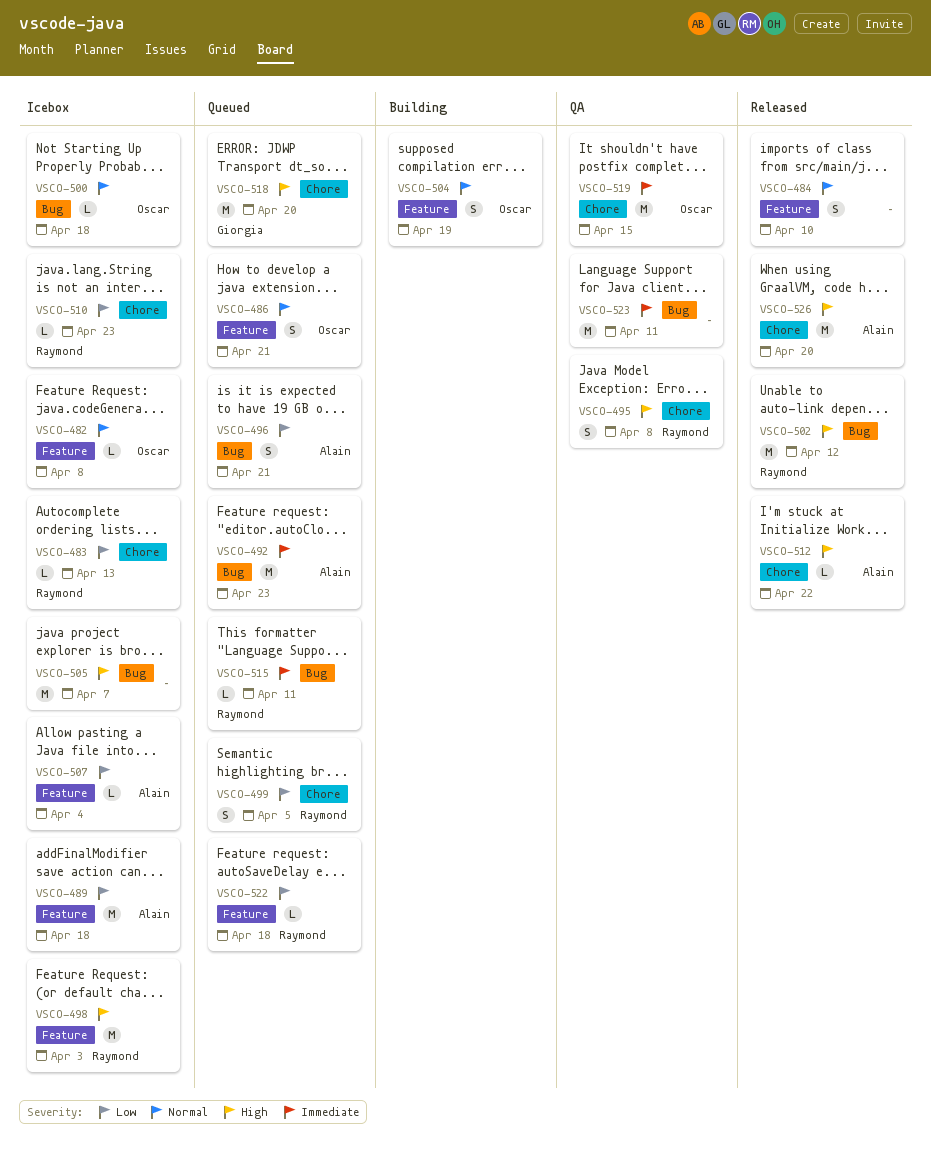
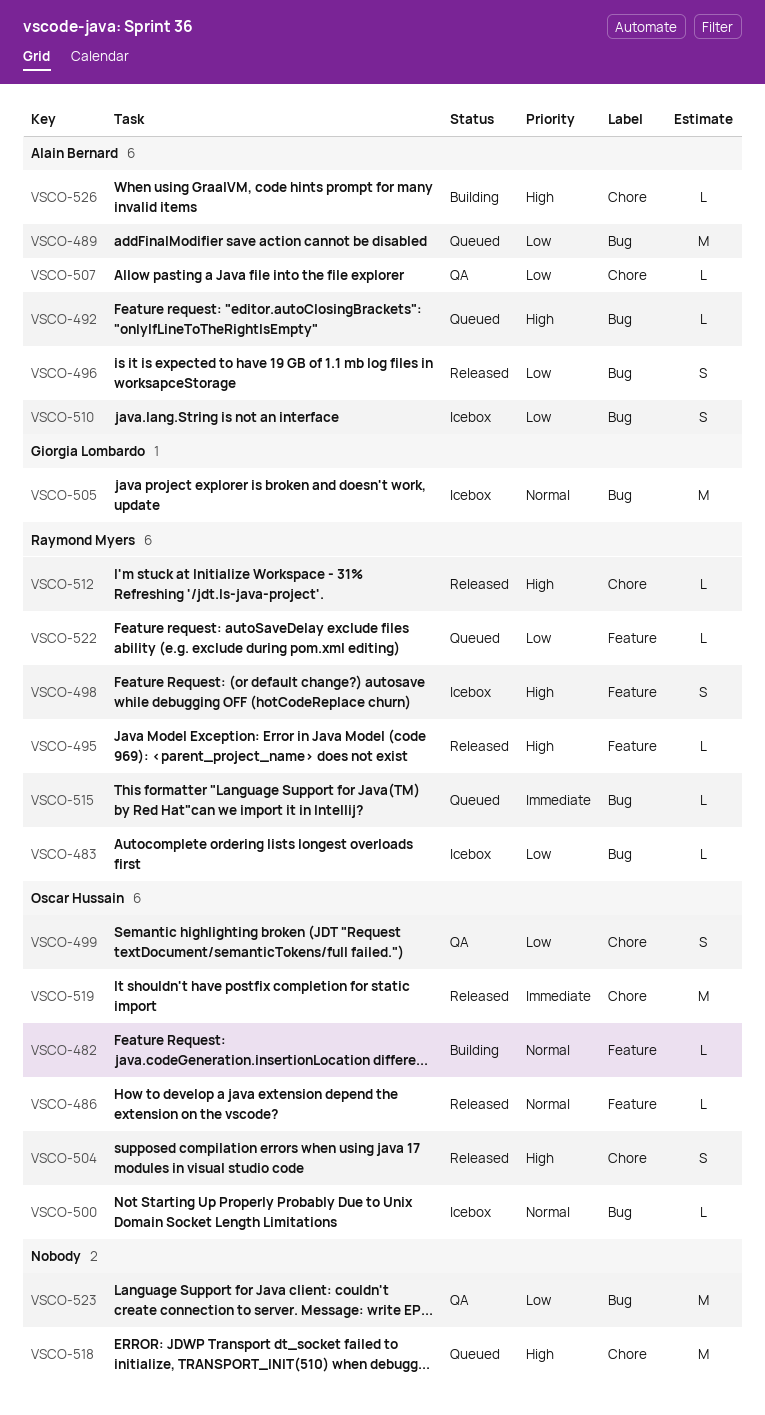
VSCO-482, status: Icebox -> Building
VSCO-483, label: Chore -> Bug
VSCO-484: present -> none
VSCO-486, status: Queued -> Released
VSCO-486, estimate: S -> L
VSCO-489, status: Icebox -> Queued
VSCO-489, label: Feature -> Bug
VSCO-492, priority: Immediate -> High
VSCO-492, estimate: M -> L
VSCO-495, status: QA -> Released
VSCO-495, label: Chore -> Feature
VSCO-495, estimate: S -> L
VSCO-496, status: Queued -> Released
VSCO-498, estimate: M -> S
VSCO-499, status: Queued -> QA
VSCO-499, owner: Raymond Myers -> Oscar Hussain
VSCO-502: present -> none
VSCO-504, status: Building -> Released
VSCO-504, priority: Normal -> High
VSCO-504, label: Feature -> Chore
VSCO-505, owner: none -> Giorgia Lombardo
VSCO-505, priority: High -> Normal
VSCO-507, status: Icebox -> QA
VSCO-507, label: Feature -> Chore
VSCO-510, owner: Raymond Myers -> Alain Bernard
VSCO-510, label: Chore -> Bug
VSCO-510, estimate: L -> S
VSCO-512, owner: Alain Bernard -> Raymond Myers
VSCO-518, owner: Giorgia Lombardo -> none
VSCO-519, status: QA -> Released
VSCO-523, priority: Immediate -> Low
VSCO-526, status: Released -> Building
VSCO-526, estimate: M -> L

